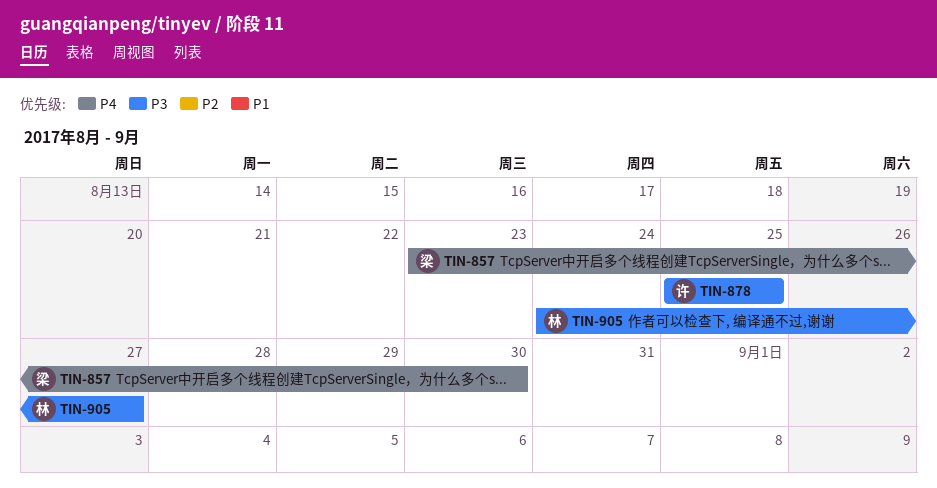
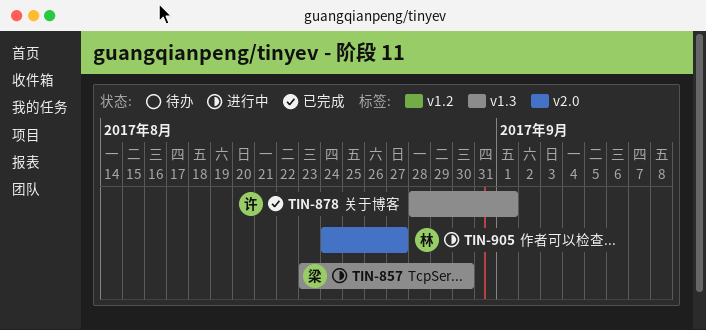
TIN-878, start: Aug 25 -> Aug 28
TIN-878, due: Aug 25 -> Sep 1

